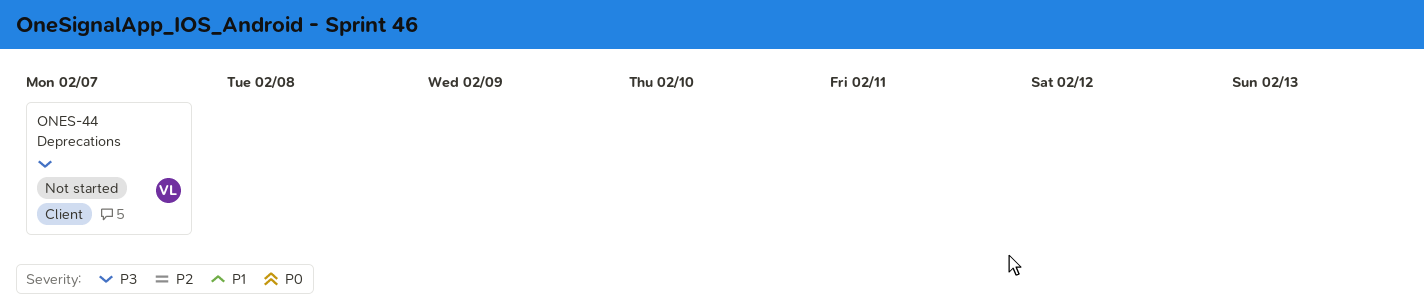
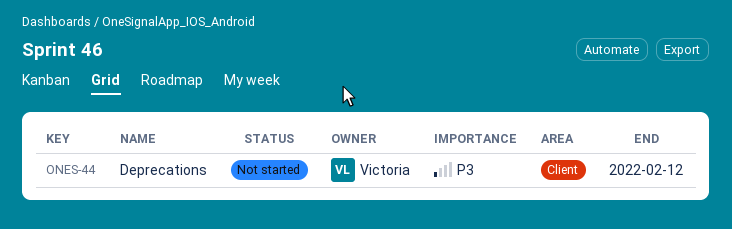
ONES-44, due: Feb 7 -> Feb 12

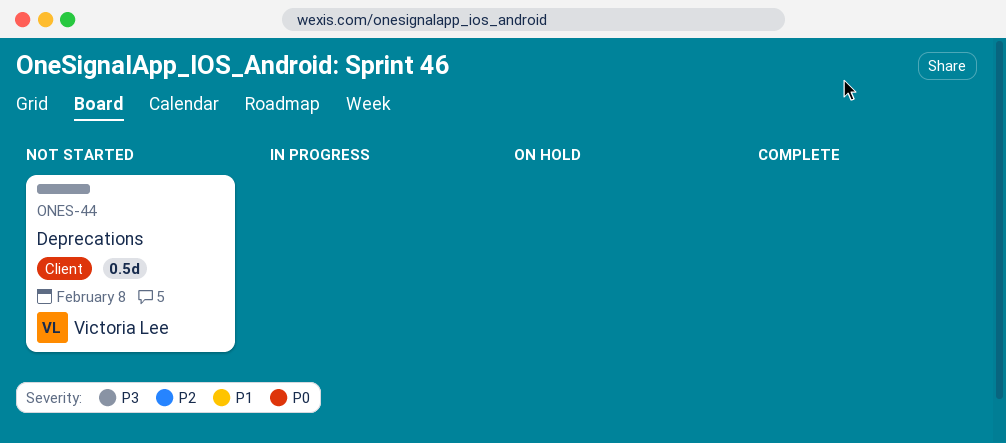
ONES-44, due: Feb 12 -> Feb 8

